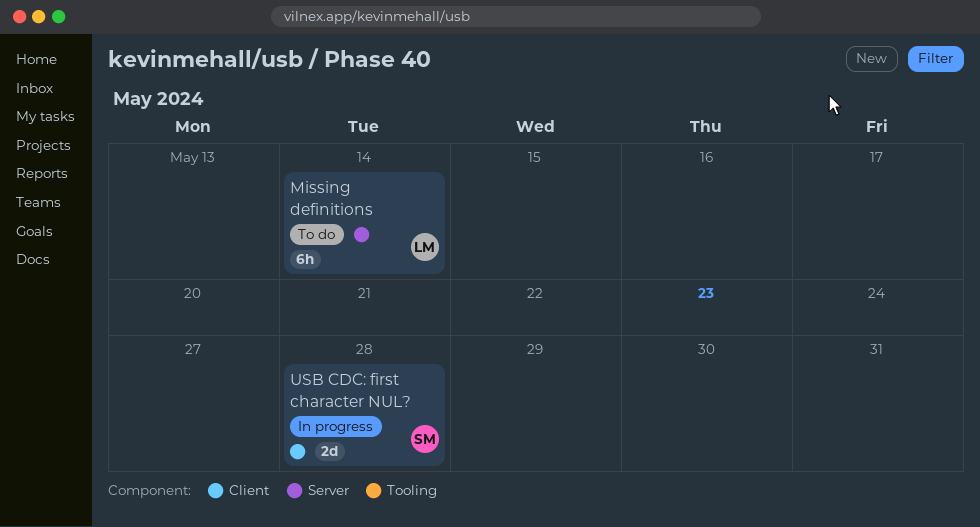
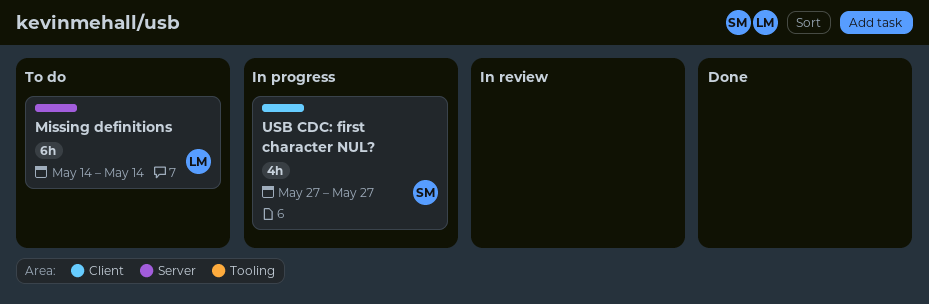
USB CDC: first character NUL?, estimate: 2d -> 4h
USB CDC: first character NUL?, due: May 28 -> May 27

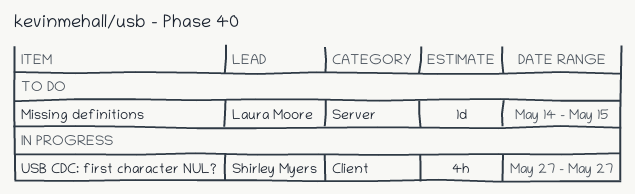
Missing definitions, estimate: 6h -> 1d
Missing definitions, due: May 14 -> May 15

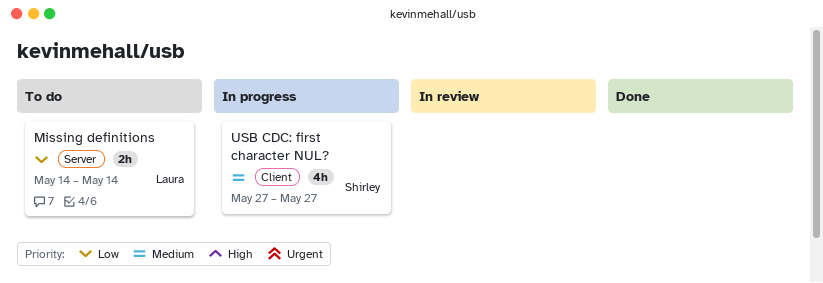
Missing definitions, estimate: 1d -> 2h
Missing definitions, due: May 15 -> May 14

